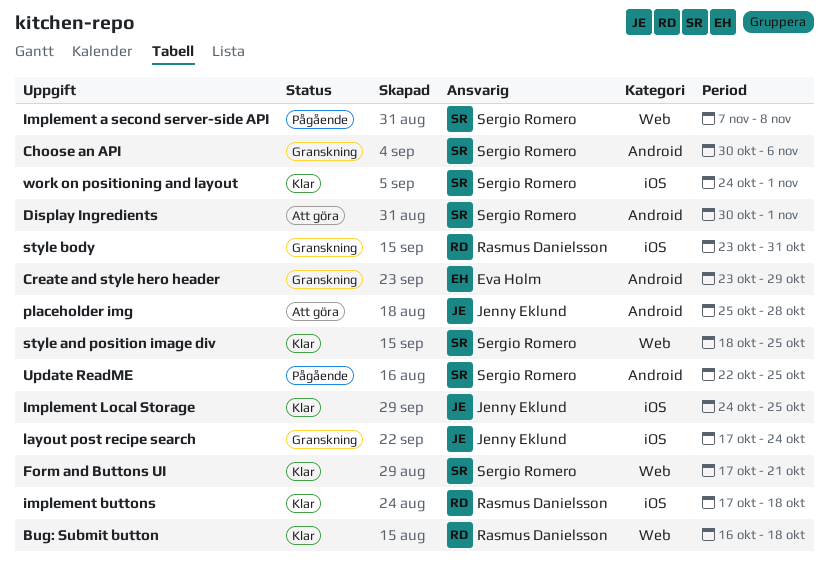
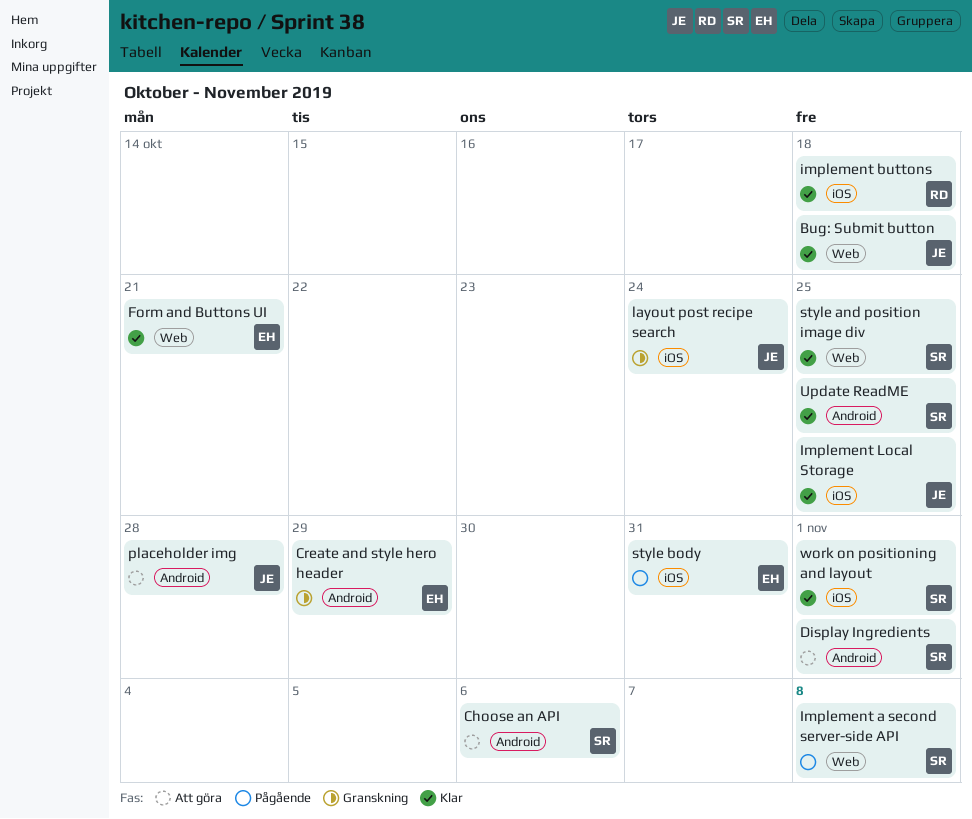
Bug: Submit button, owner: Rasmus Danielsson -> Jenny Eklund
Choose an API, status: Granskning -> Att göra
Form and Buttons UI, owner: Sergio Romero -> Eva Holm
style body, status: Granskning -> Pågående
style body, owner: Rasmus Danielsson -> Eva Holm
Update ReadME, status: Pågående -> Klar

